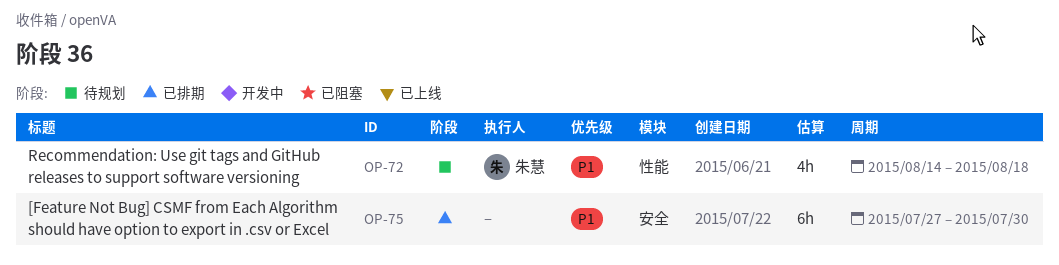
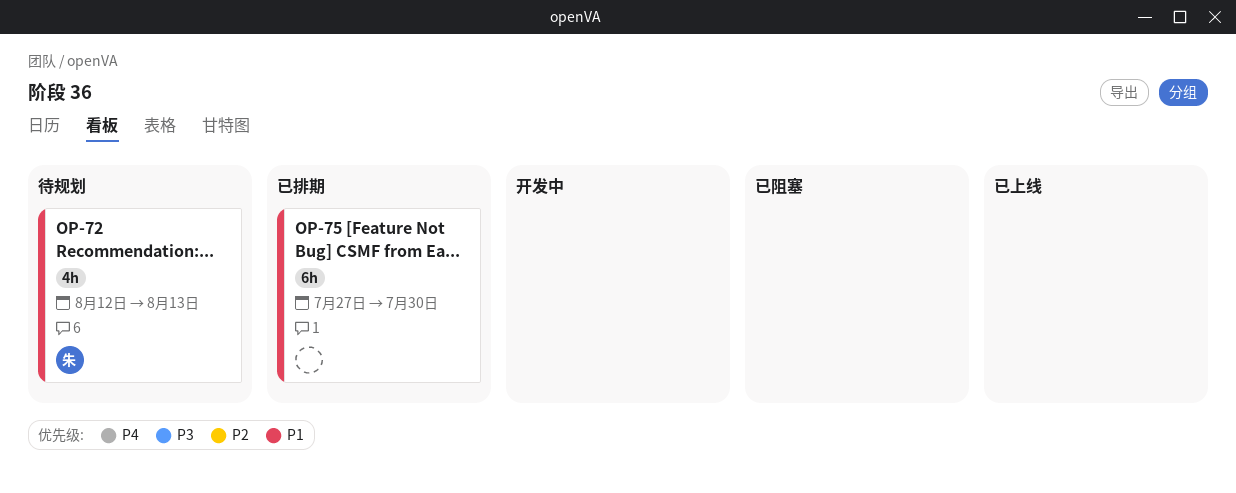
OP-72, start: Aug 14 -> Aug 12
OP-72, due: Aug 18 -> Aug 13

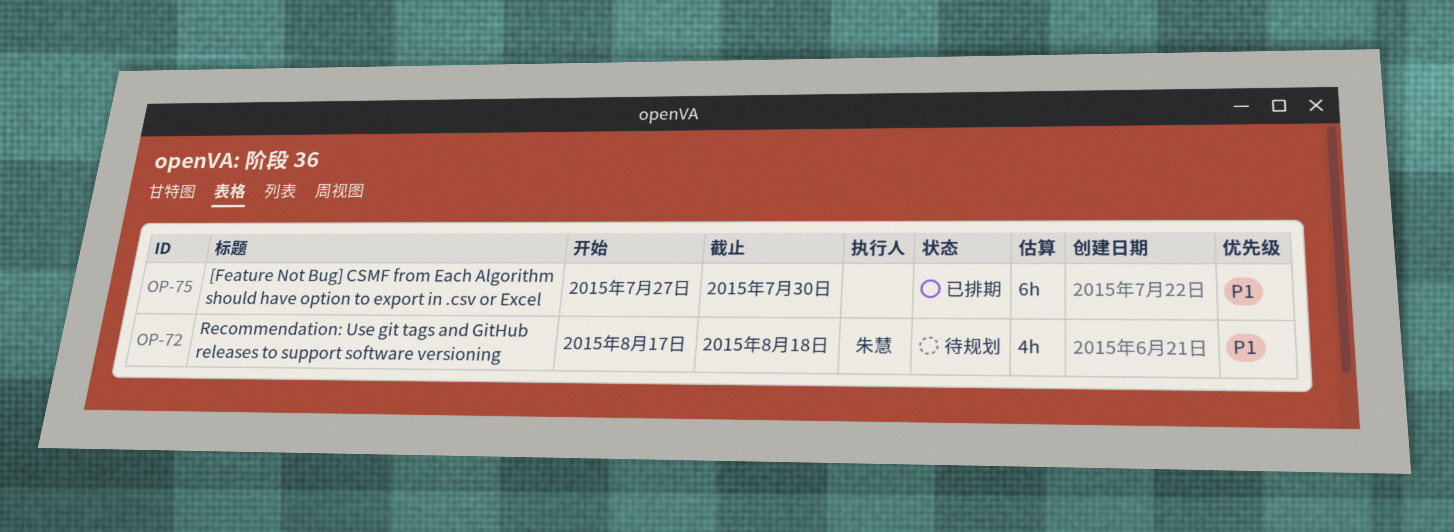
OP-72, start: Aug 12 -> Aug 17
OP-72, due: Aug 13 -> Aug 18

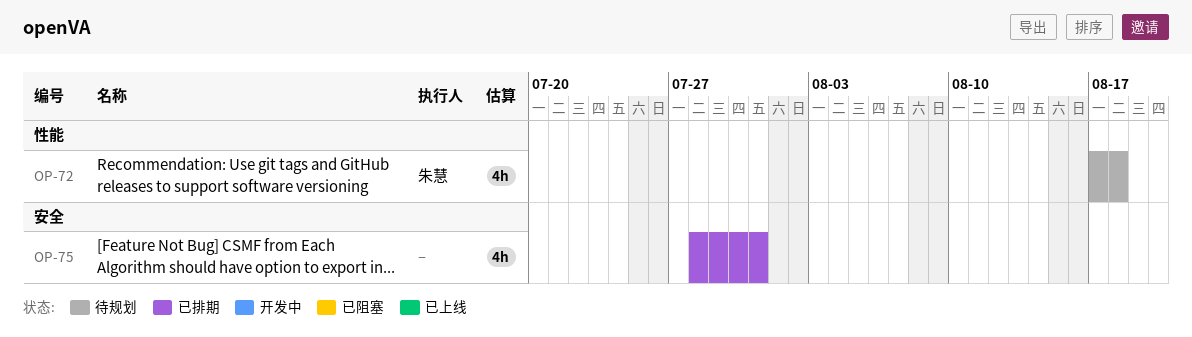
OP-75, estimate: 6h -> 4h
OP-75, start: Jul 27 -> Jul 28
OP-75, due: Jul 30 -> Jul 31

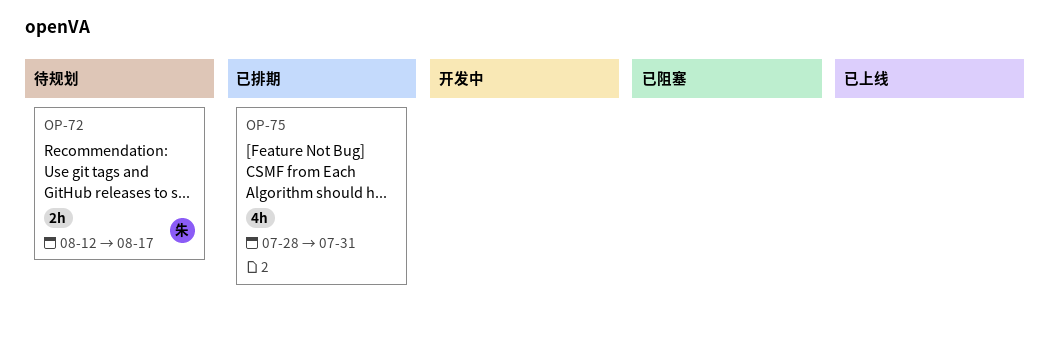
OP-72, estimate: 4h -> 2h
OP-72, start: Aug 17 -> Aug 12
OP-72, due: Aug 18 -> Aug 17

